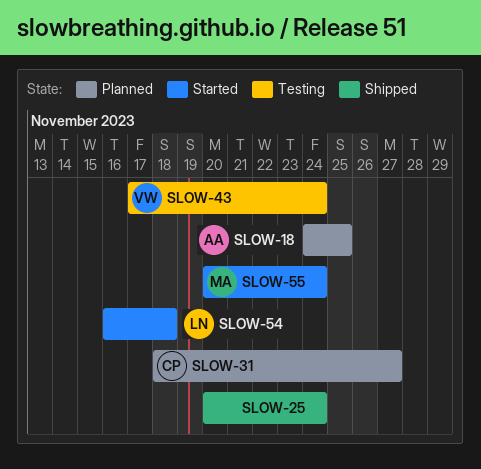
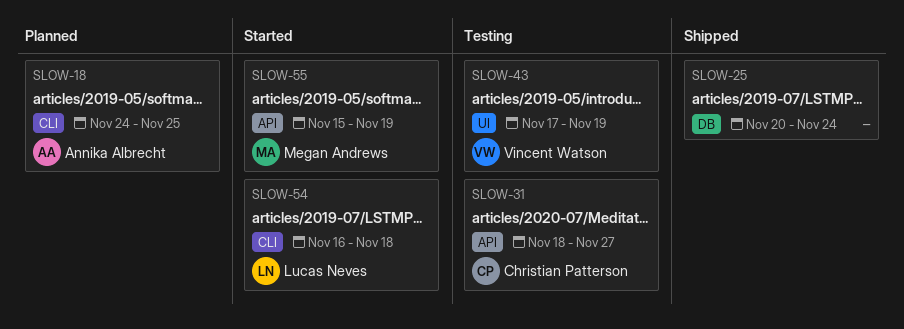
SLOW-31, status: Planned -> Testing
SLOW-43, due: Nov 24 -> Nov 19
SLOW-55, start: Nov 20 -> Nov 15
SLOW-55, due: Nov 24 -> Nov 19

